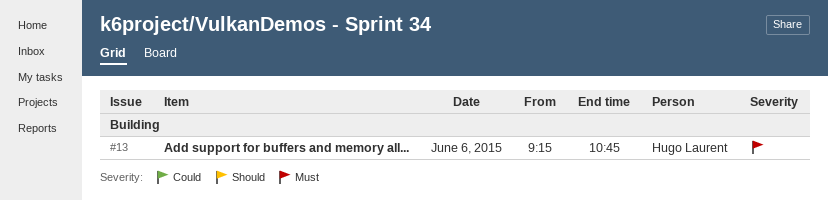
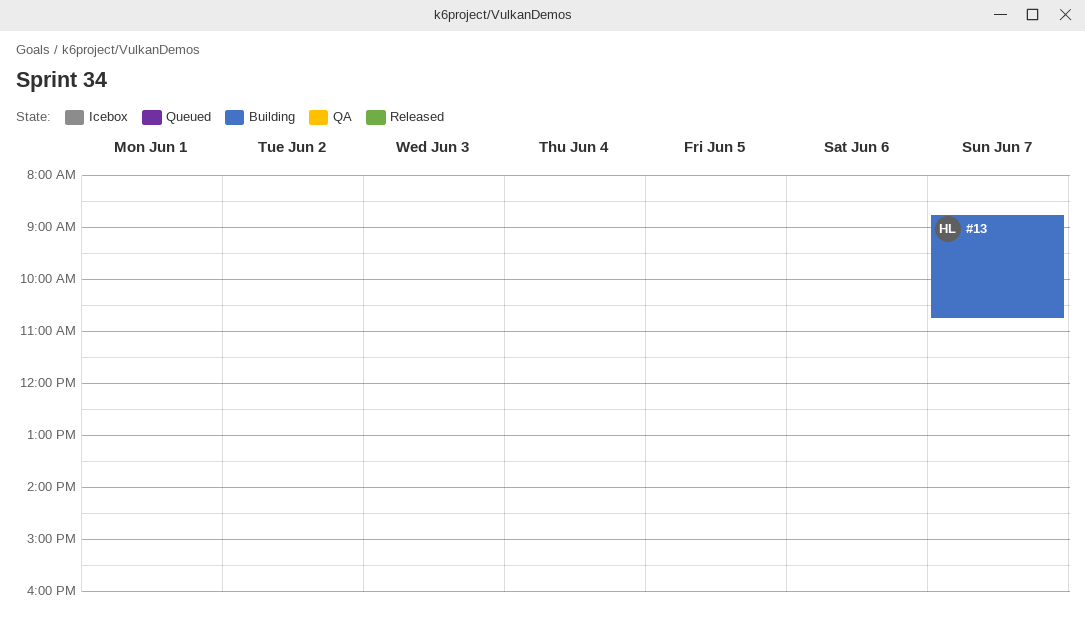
#13, day: Jun 6 -> Jun 7
#13, begins: 09:15 -> 08:45

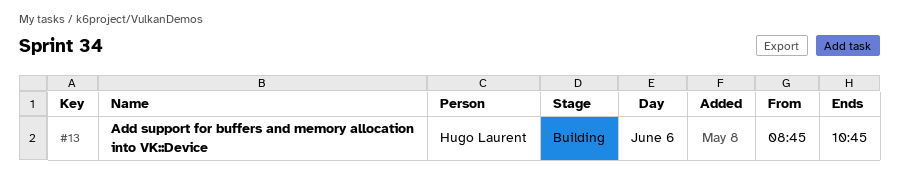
#13, day: Jun 7 -> Jun 6

